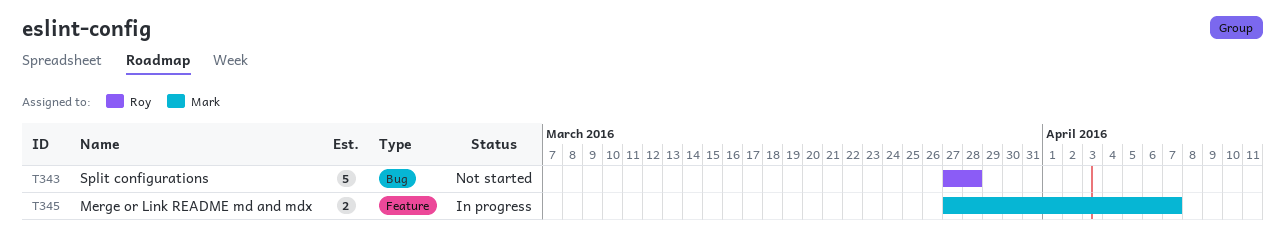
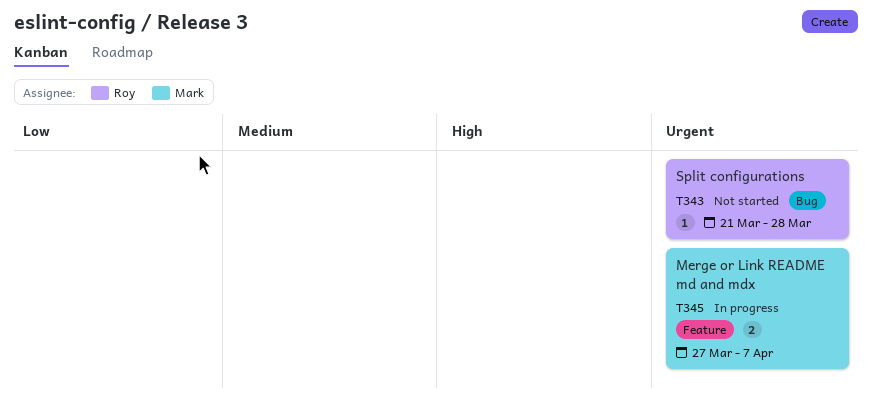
T343, estimate: 5 -> 1
T343, start: Mar 27 -> Mar 21

